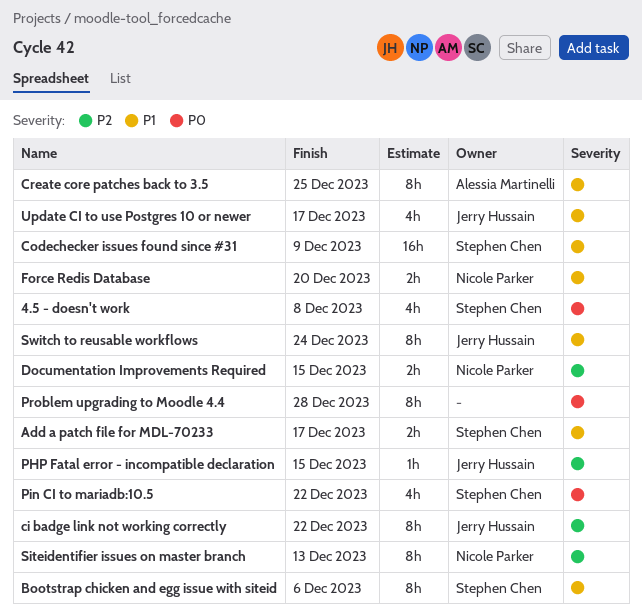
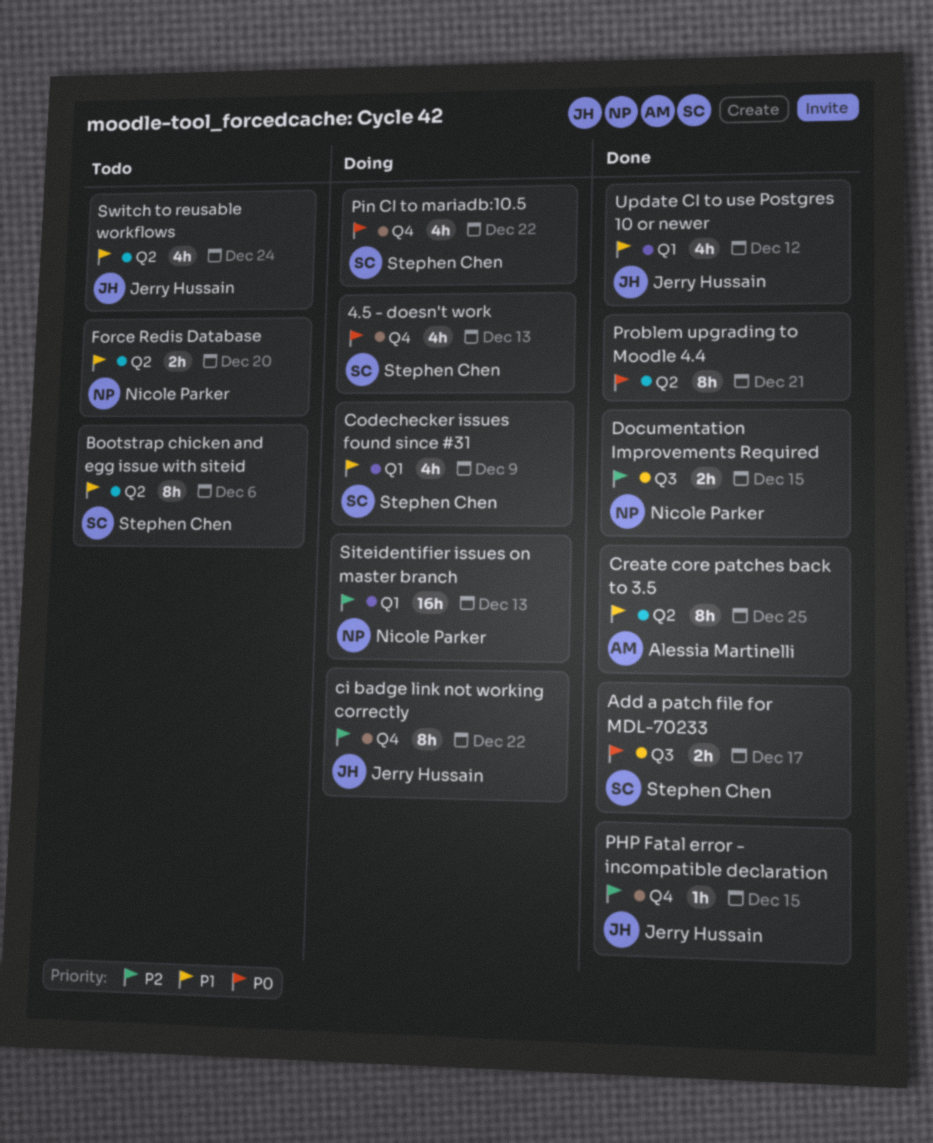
4.5 - doesn't work, due: Dec 8 -> Dec 13
Add a patch file for MDL-70233, priority: P1 -> P0
Codechecker issues found since #31, estimate: 16h -> 4h
Problem upgrading to Moodle 4.4, due: Dec 28 -> Dec 21
Siteidentifier issues on master branch, estimate: 8h -> 16h
Switch to reusable workflows, estimate: 8h -> 4h
Update CI to use Postgres 10 or newer, due: Dec 17 -> Dec 12

